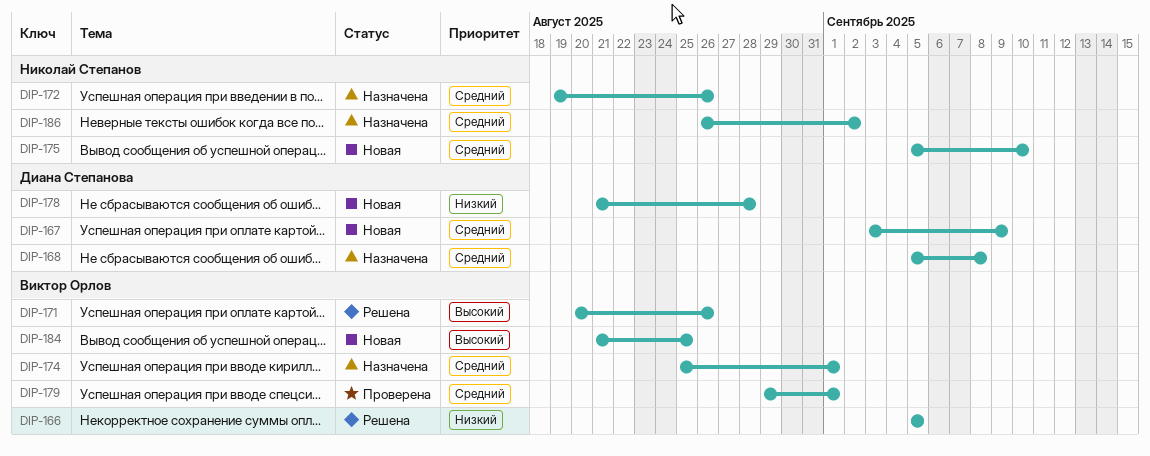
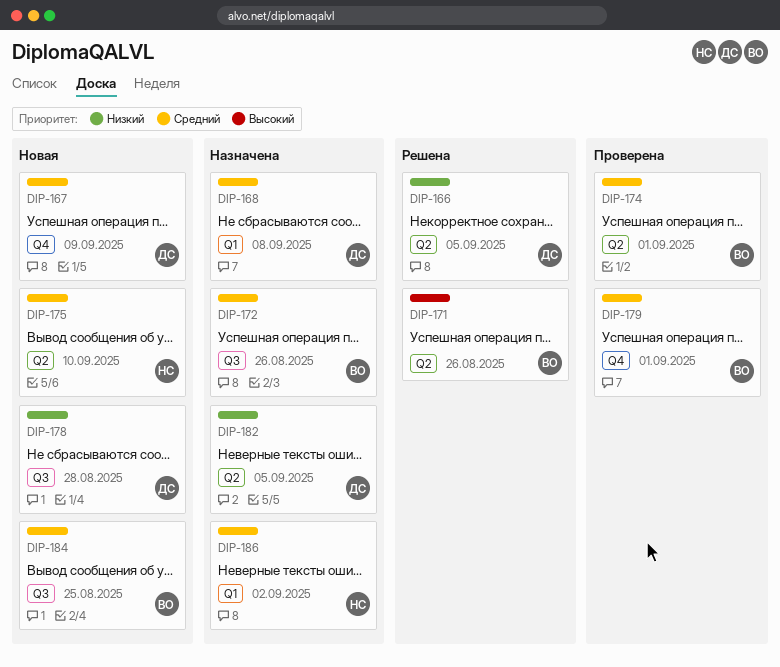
DIP-166, owner: Виктор Орлов -> Диана Степанова
DIP-172, owner: Николай Степанов -> Виктор Орлов
DIP-174, status: Назначена -> Проверена
DIP-182: none -> present
DIP-184, priority: Высокий -> Средний

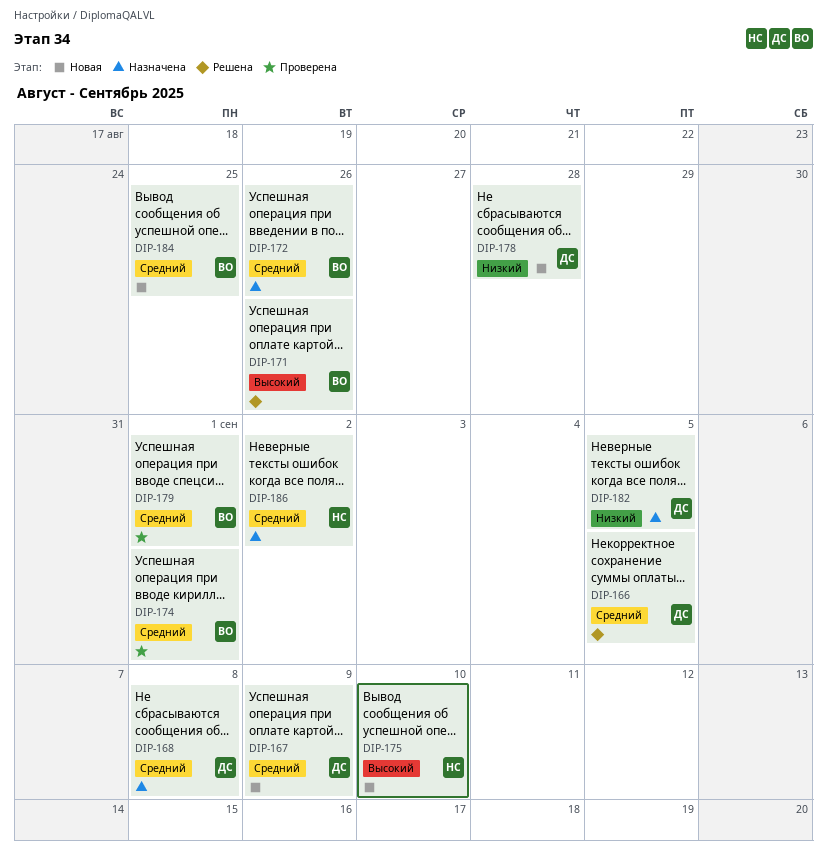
DIP-166, priority: Низкий -> Средний
DIP-175, priority: Средний -> Высокий

